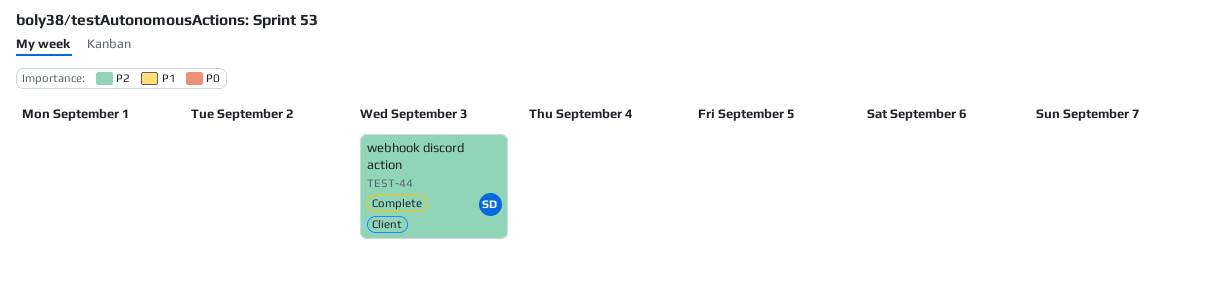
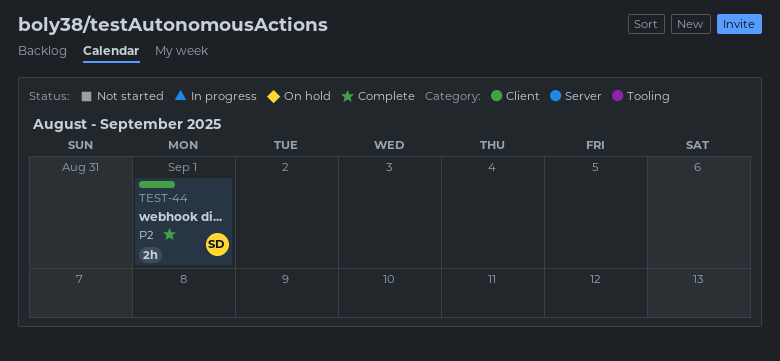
TEST-44, due: Sep 3 -> Sep 1

